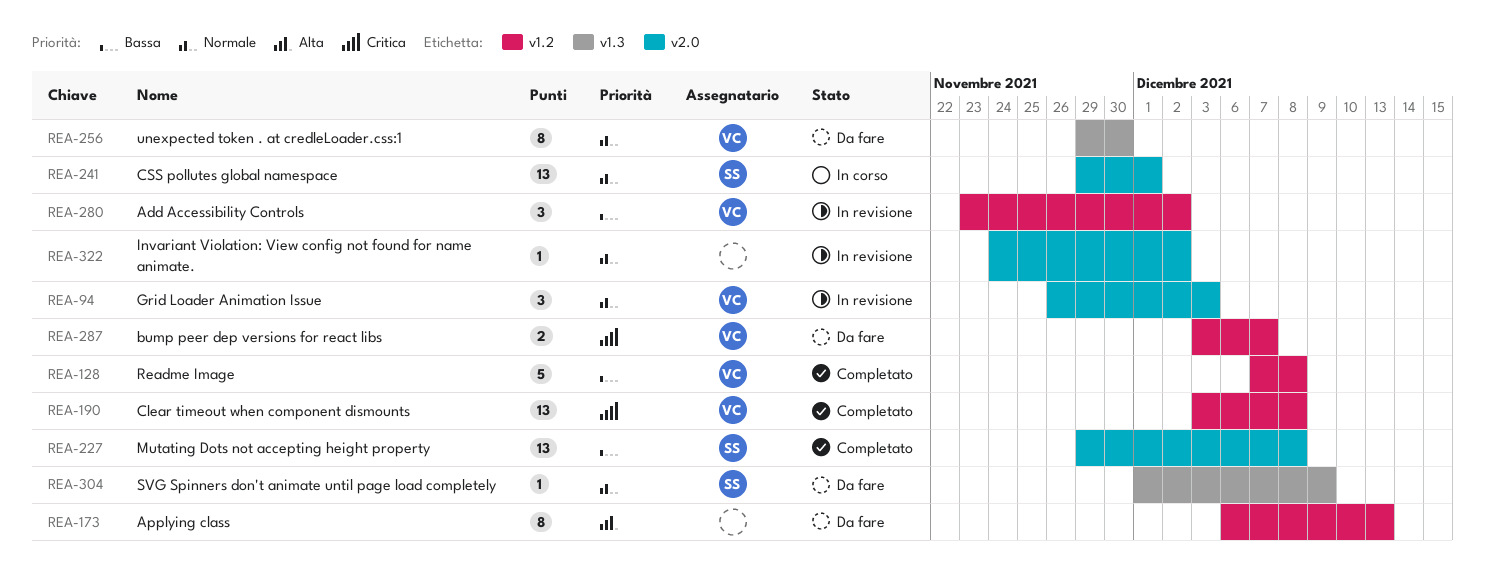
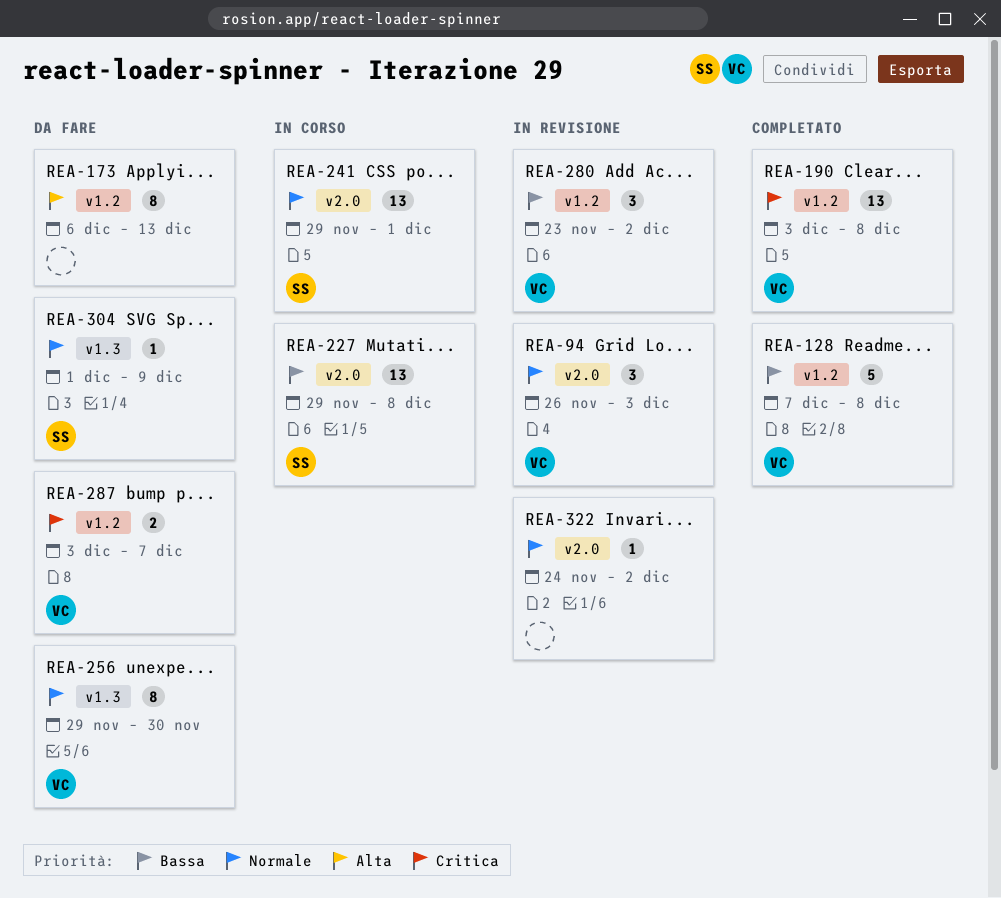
REA-227, status: Completato -> In corso

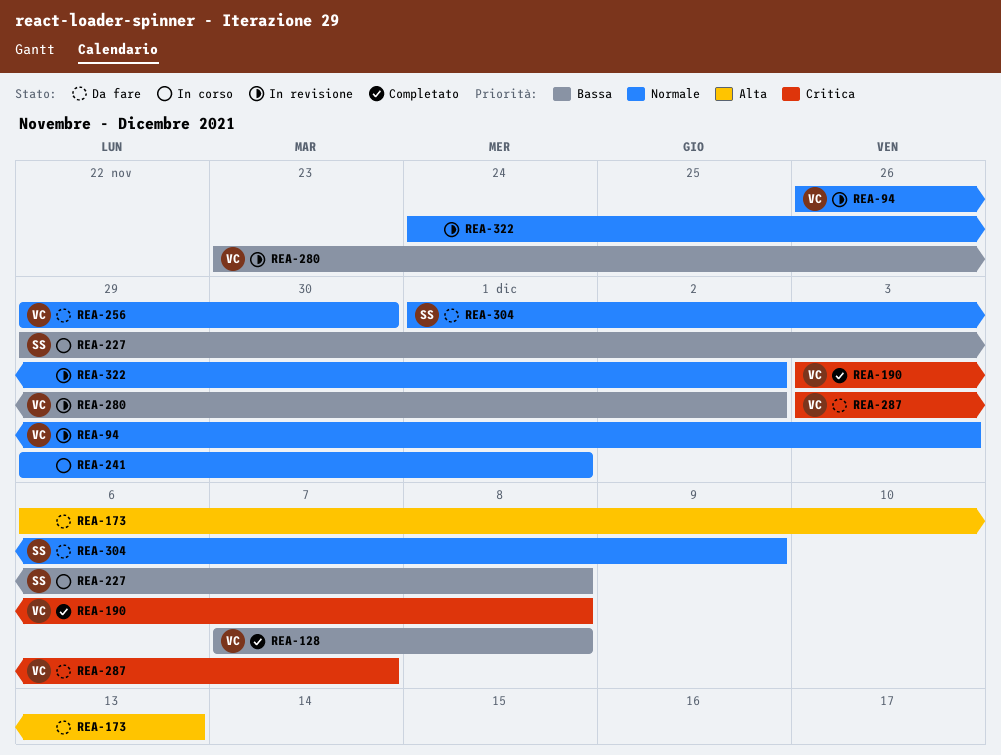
REA-241, owner: SS -> none

